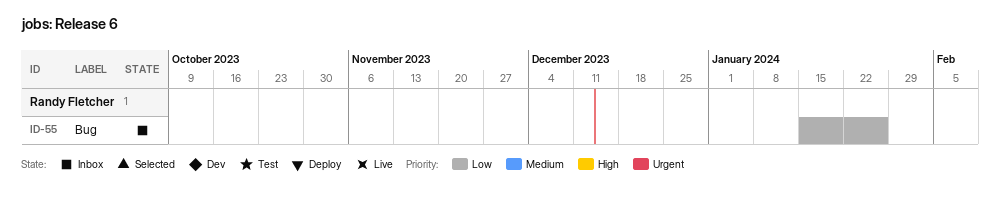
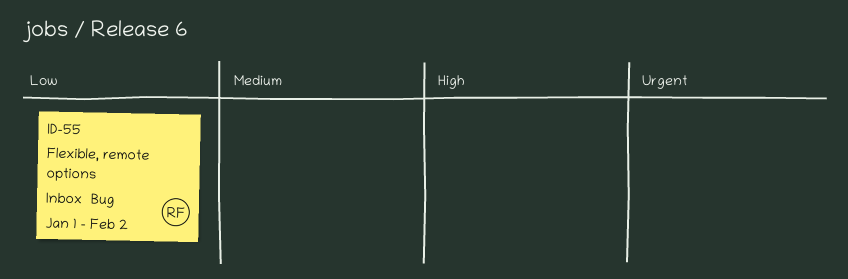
ID-55, start: Jan 15 -> Jan 1
ID-55, due: Jan 26 -> Feb 2

